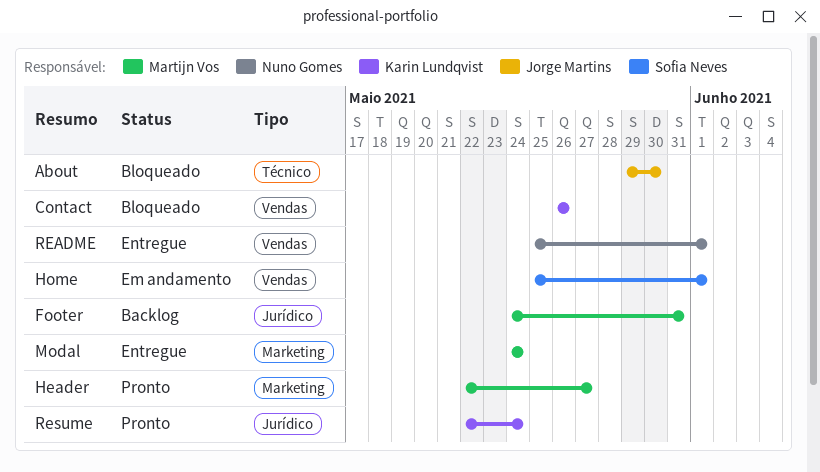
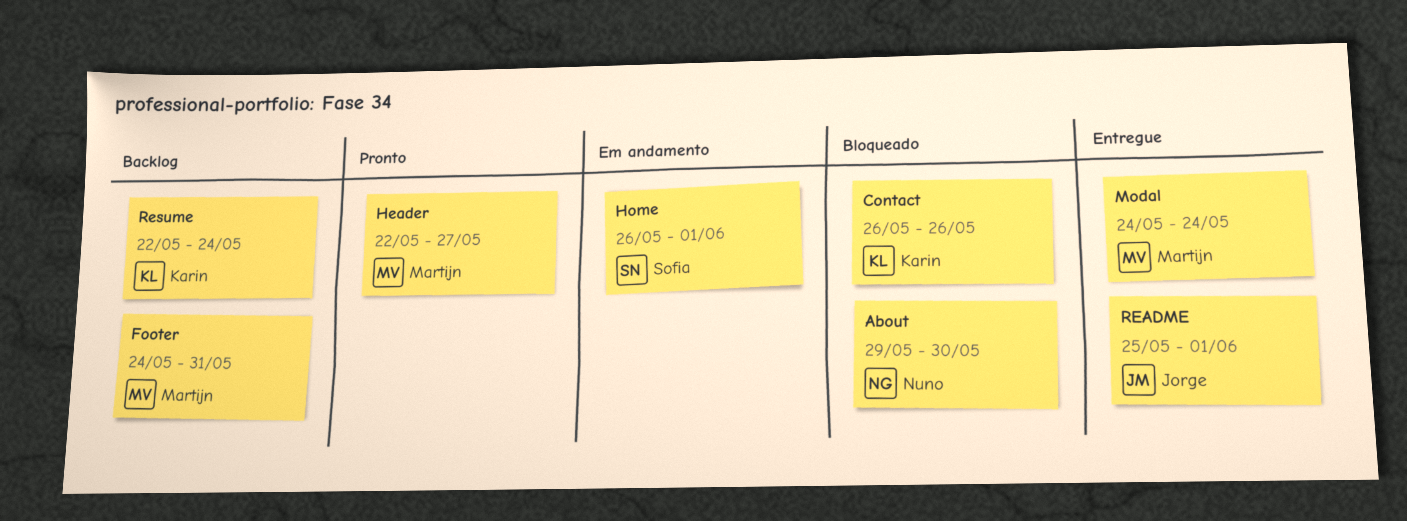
About, owner: Jorge Martins -> Nuno Gomes
Home, start: May 25 -> May 26
README, owner: Nuno Gomes -> Jorge Martins
Resume, status: Pronto -> Backlog

